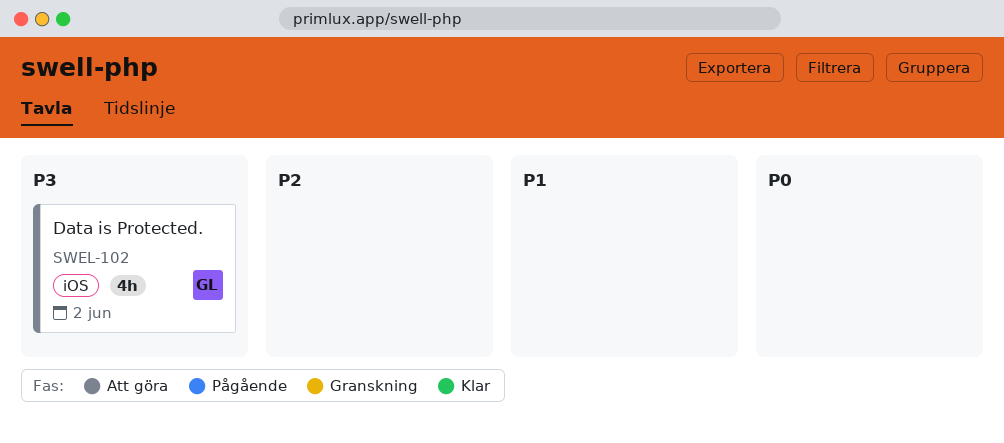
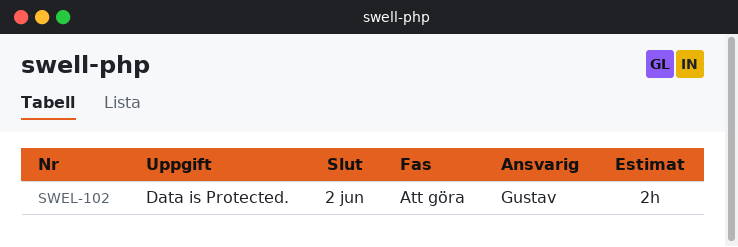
SWEL-102, estimate: 4h -> 2h

